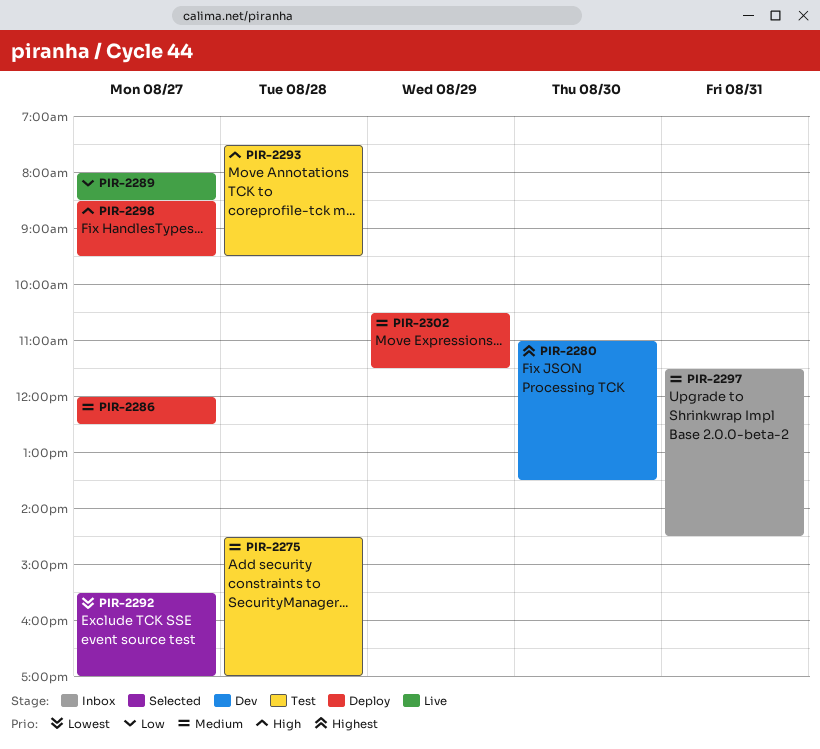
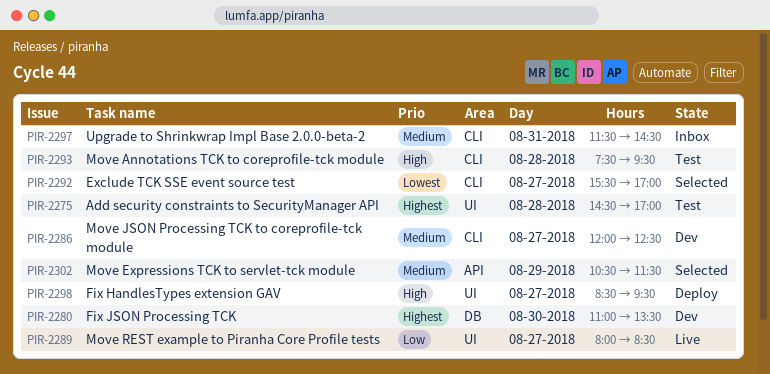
PIR-2275, priority: Medium -> Highest
PIR-2286, status: Deploy -> Dev
PIR-2302, status: Deploy -> Selected

